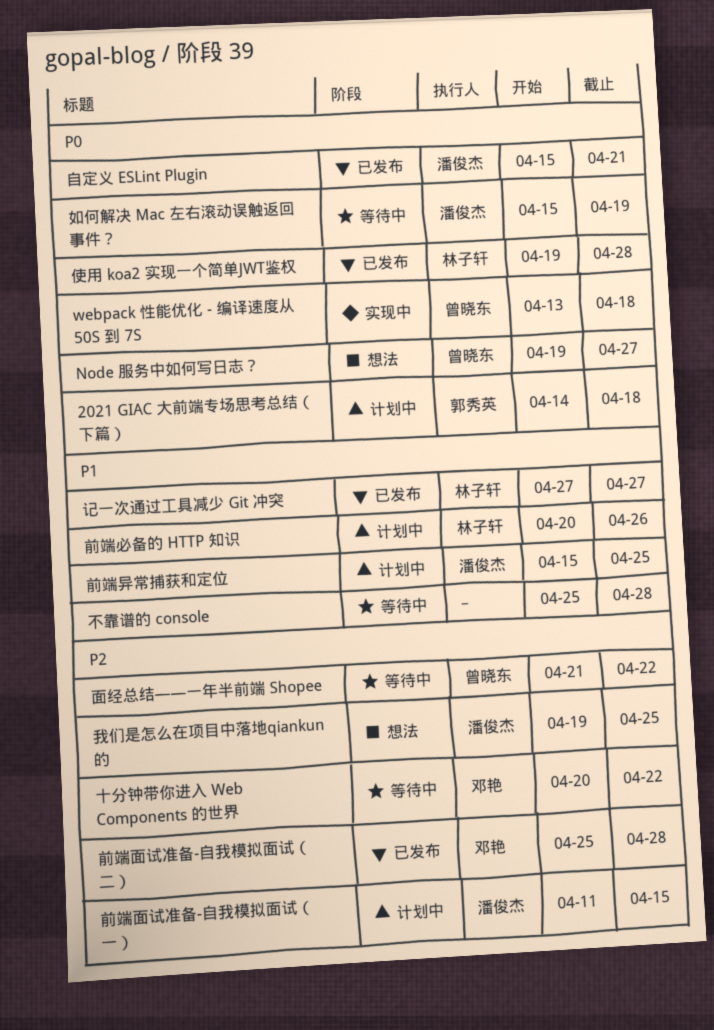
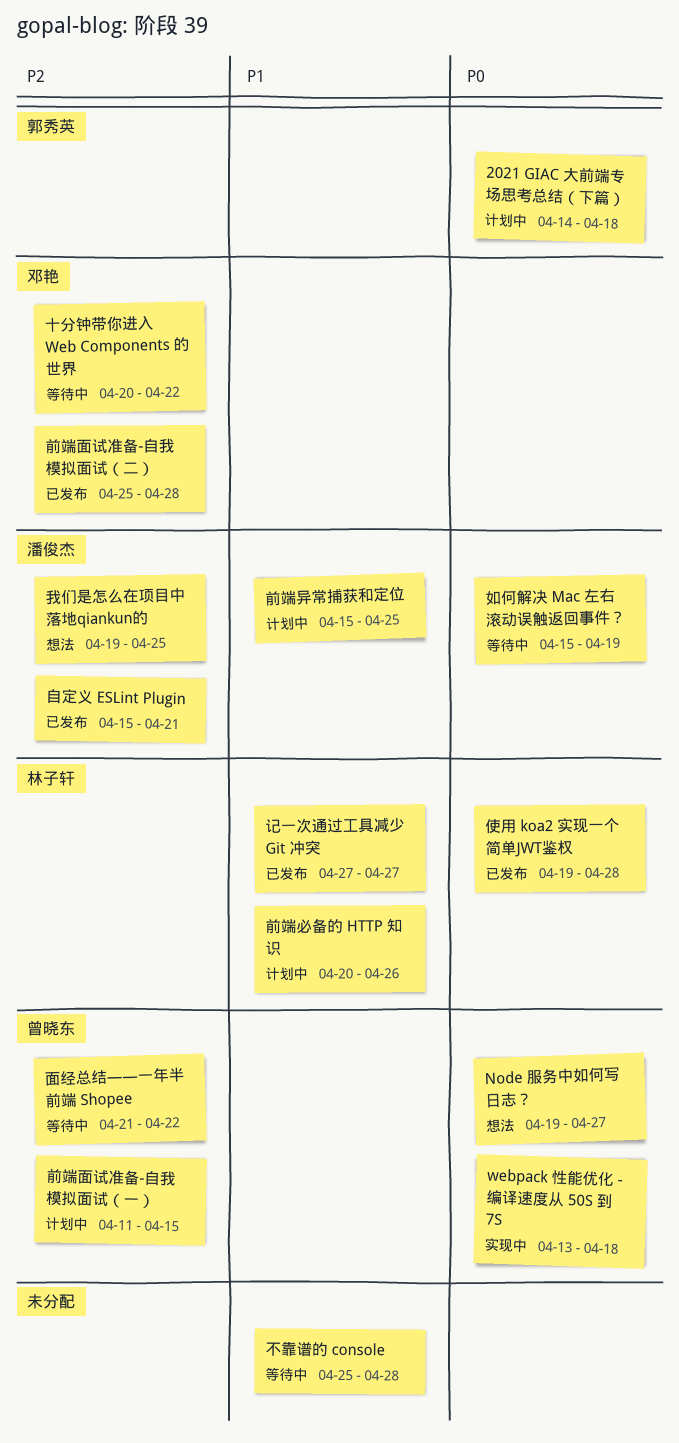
前端面试准备-自我模拟面试（一）, owner: 潘俊杰 -> 曾晓东
自定义 ESLint Plugin, priority: P0 -> P2

